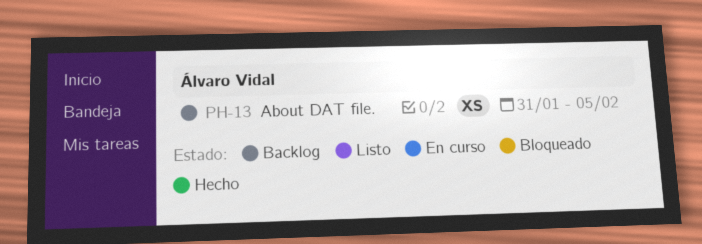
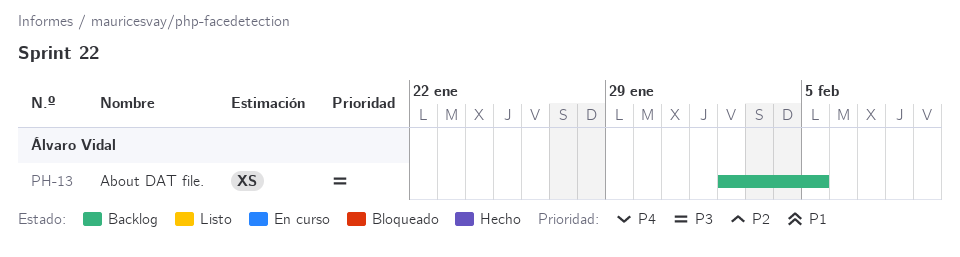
PH-13, start: Jan 31 -> Feb 2

